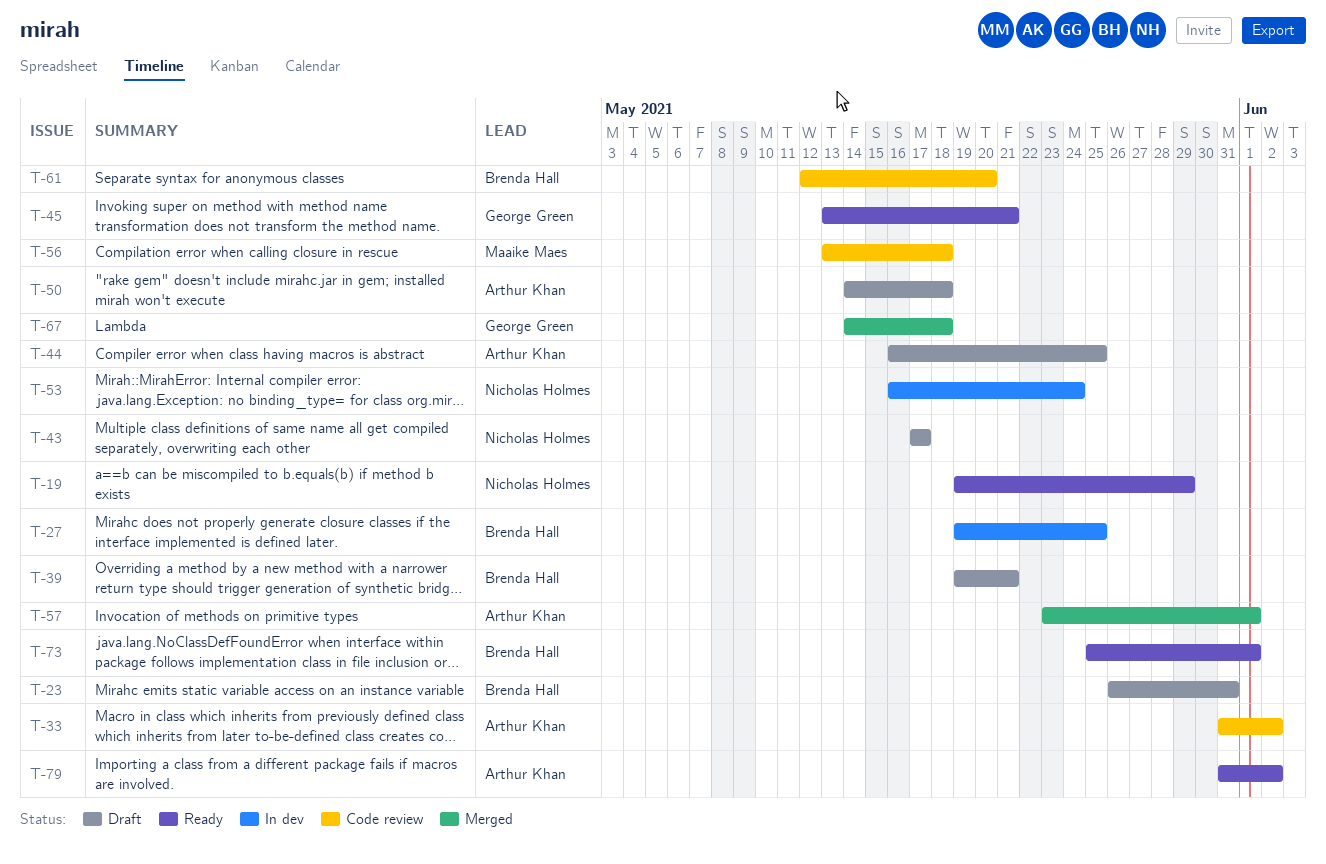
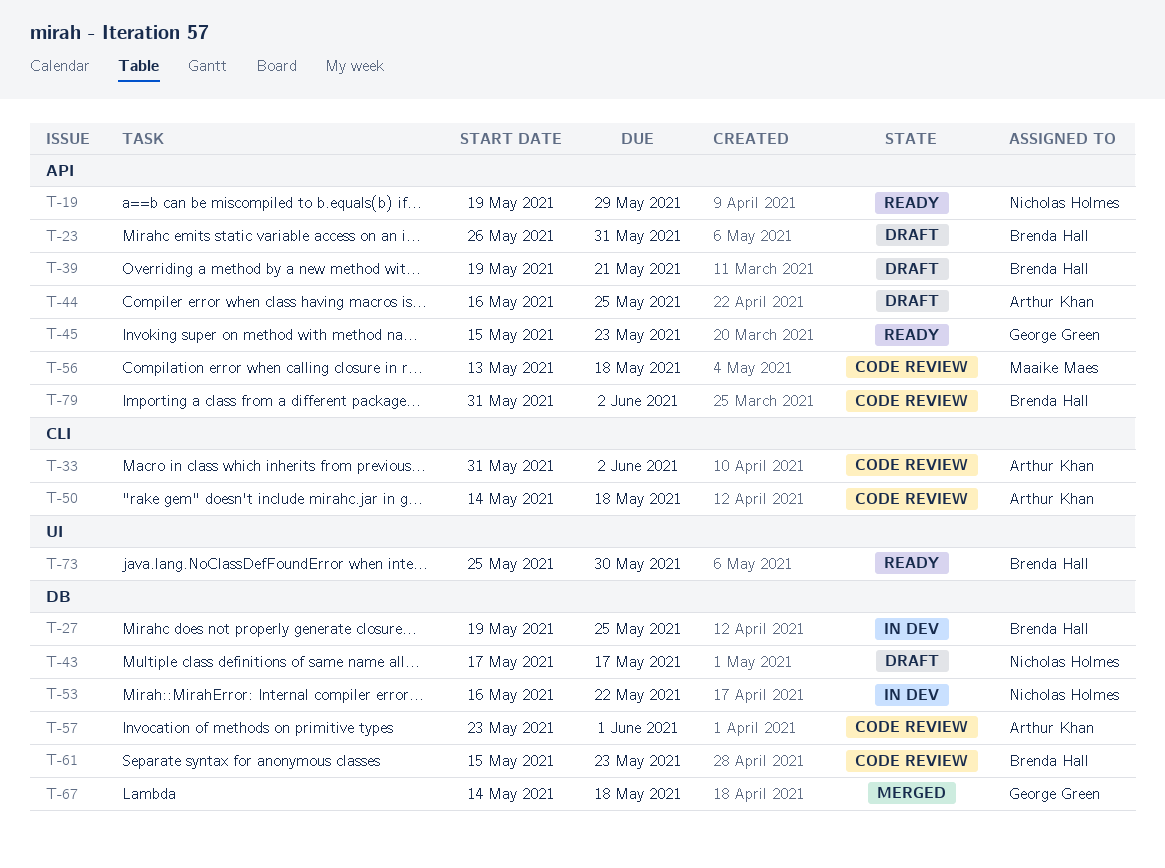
T-45, start: May 13 -> May 15
T-45, due: May 21 -> May 23
T-50, status: Draft -> Code review
T-53, due: May 24 -> May 22
T-57, status: Merged -> Code review
T-61, start: May 12 -> May 15
T-61, due: May 20 -> May 23
T-73, due: Jun 1 -> May 30
T-79, status: Ready -> Code review
T-79, owner: Arthur Khan -> Brenda Hall

